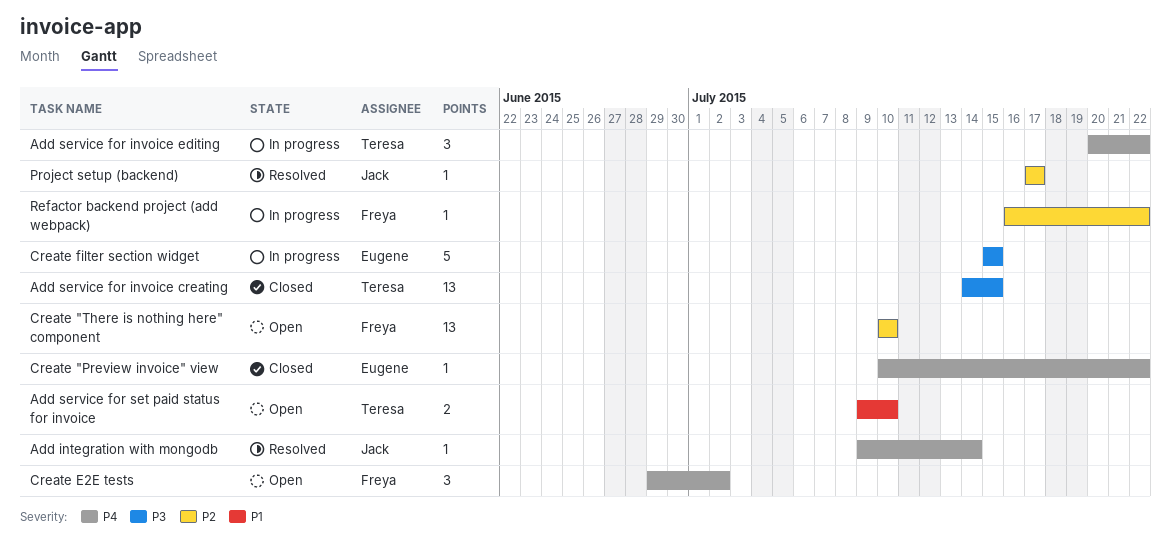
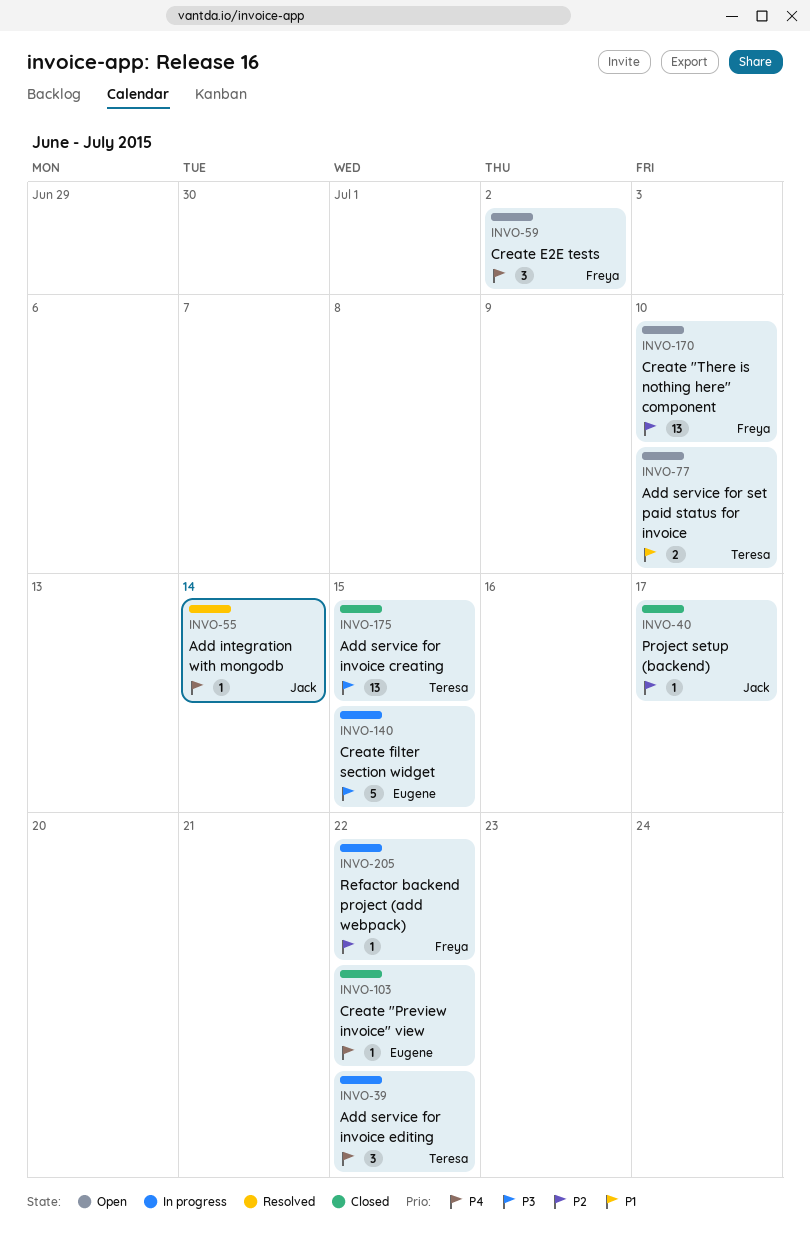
Project setup (backend), status: Resolved -> Closed

